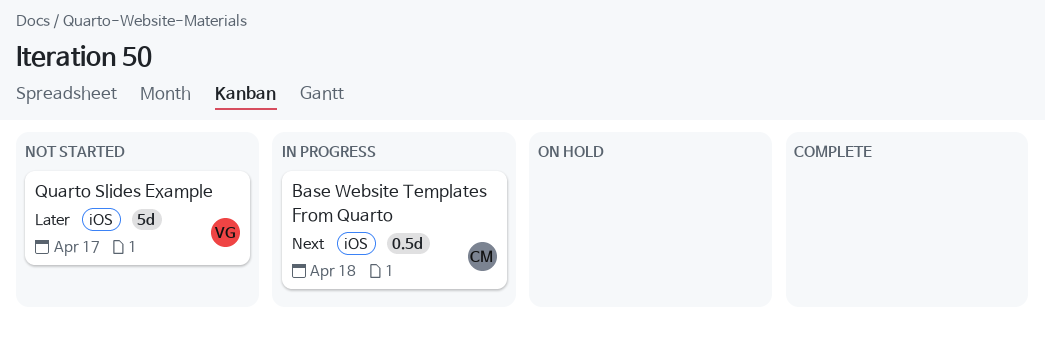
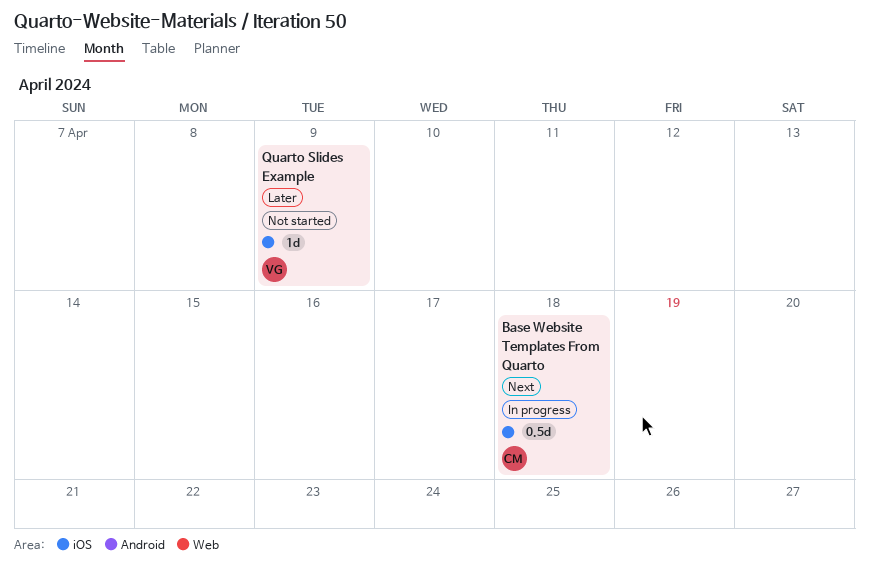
Quarto Slides Example, estimate: 5d -> 1d
Quarto Slides Example, due: Apr 17 -> Apr 9

